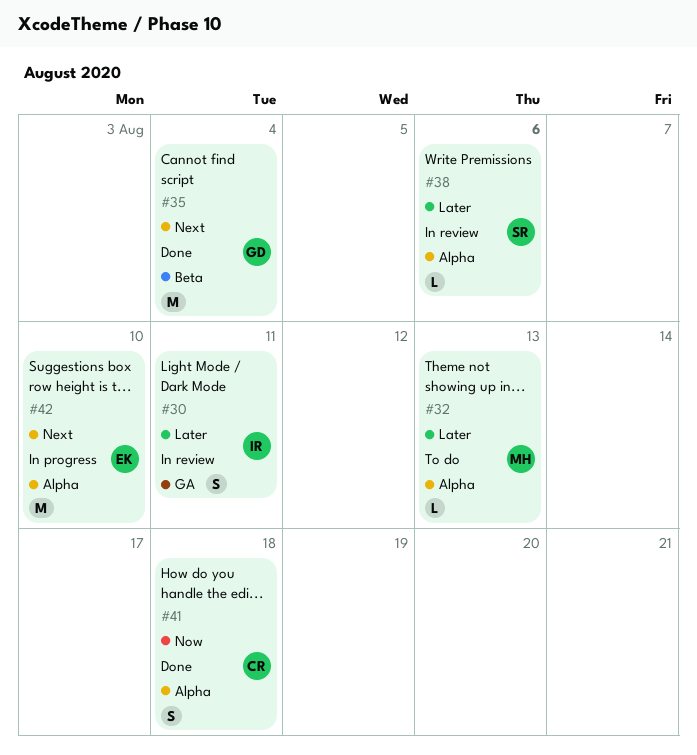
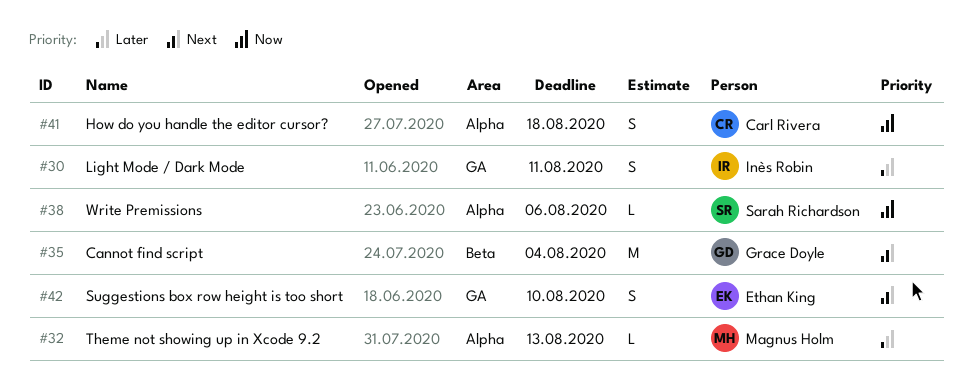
#38, priority: Later -> Now
#42, label: Alpha -> GA
#42, estimate: M -> S

